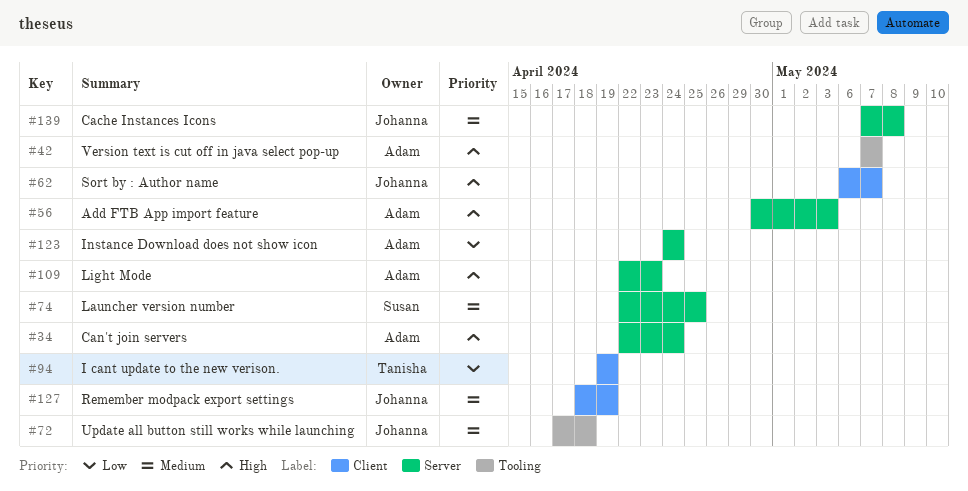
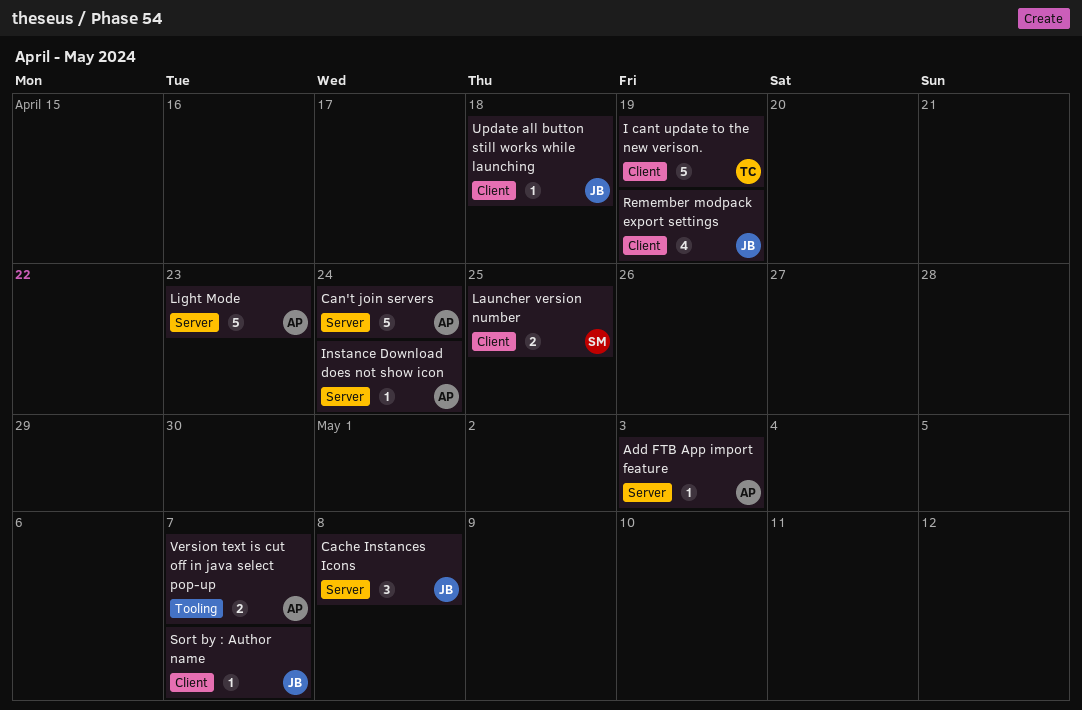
Launcher version number, label: Server -> Client
Update all button still works while launching, label: Tooling -> Client

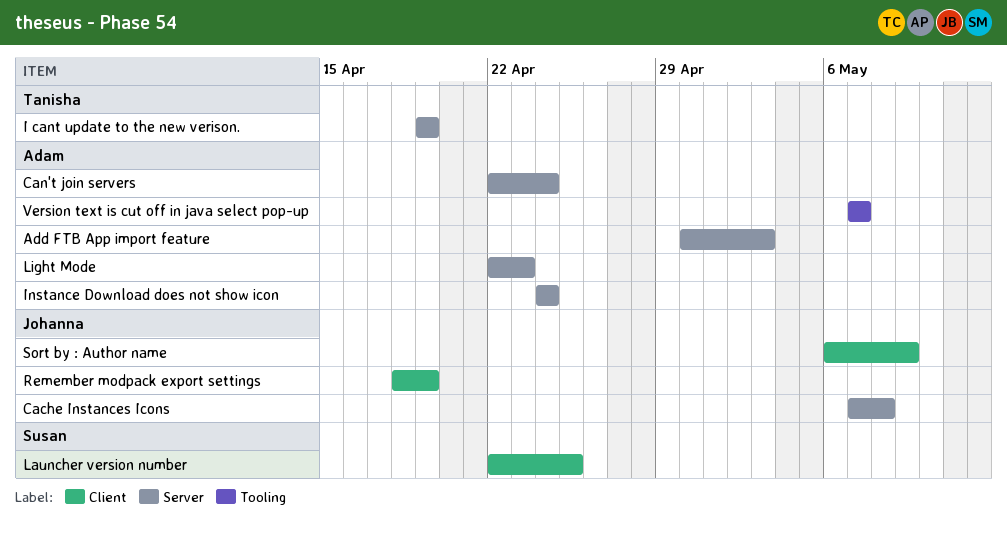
I cant update to the new verison., label: Client -> Server
Sort by : Author name, due: May 7 -> May 9
Update all button still works while launching: present -> none

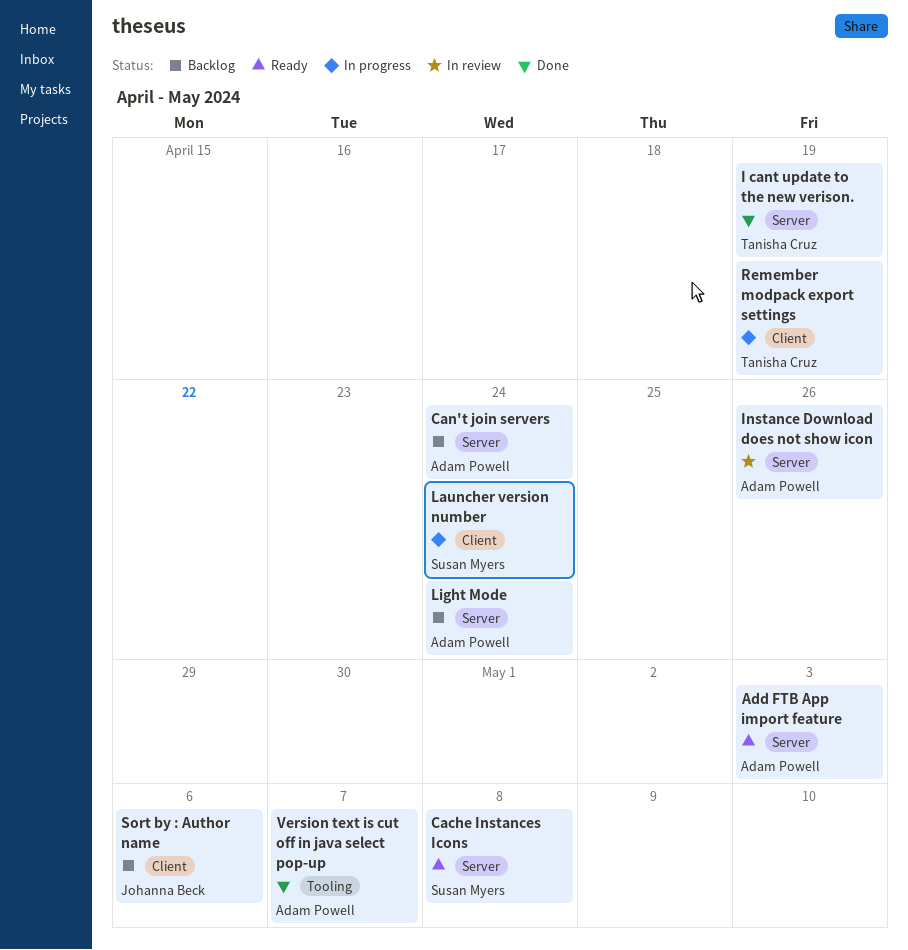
Cache Instances Icons, owner: Johanna Beck -> Susan Myers
Instance Download does not show icon, due: Apr 24 -> Apr 26
Launcher version number, due: Apr 25 -> Apr 24
Light Mode, due: Apr 23 -> Apr 24
Remember modpack export settings, owner: Johanna Beck -> Tanisha Cruz
Sort by : Author name, due: May 9 -> May 6

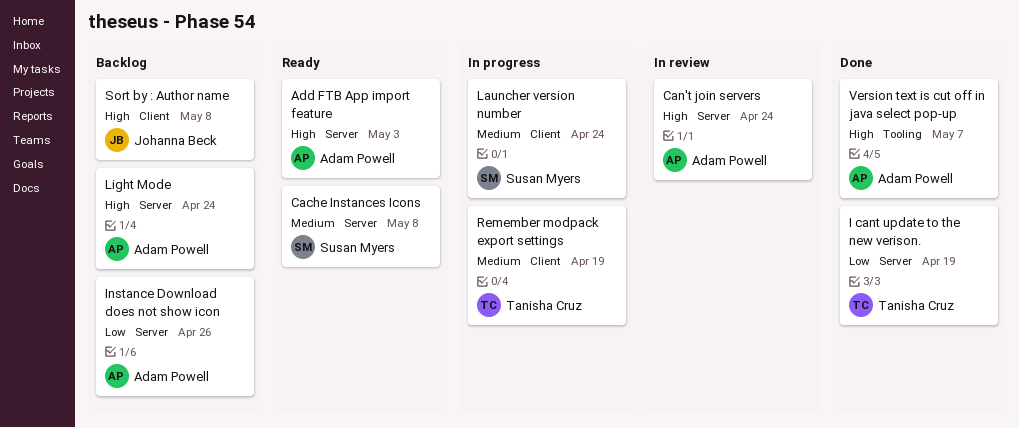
Can't join servers, status: Backlog -> In review
Instance Download does not show icon, status: In review -> Backlog
Sort by : Author name, due: May 6 -> May 8

